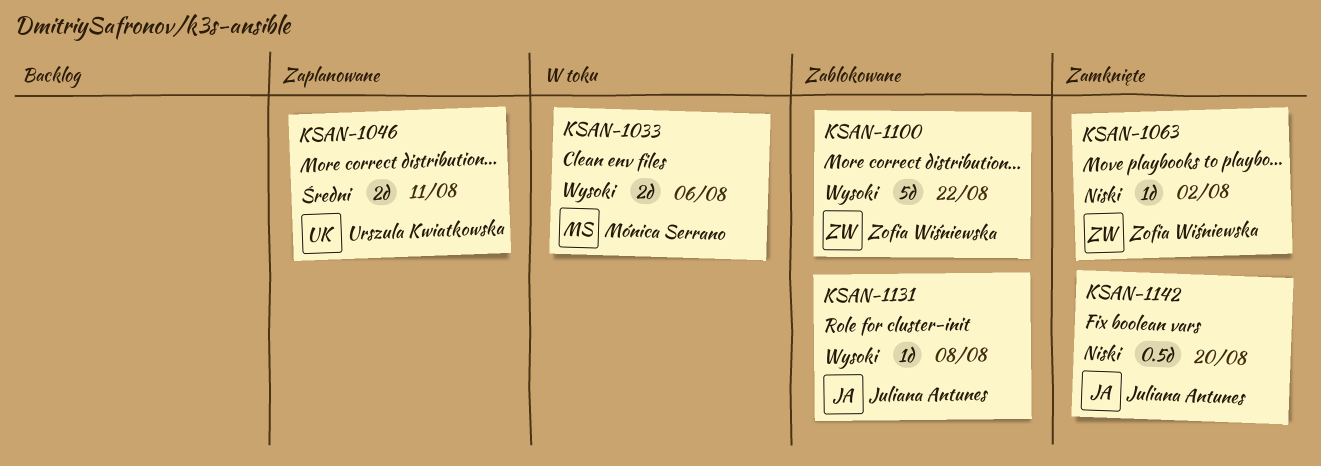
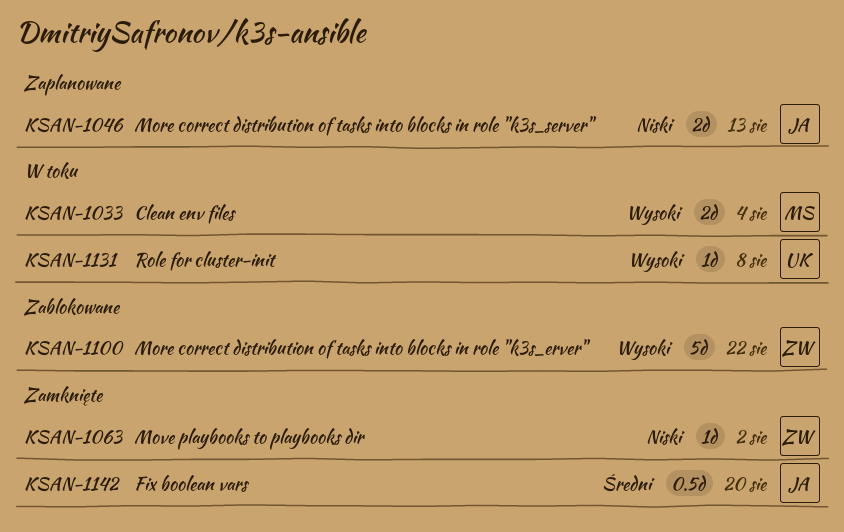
KSAN-1033, due: Aug 6 -> Aug 4
KSAN-1046, owner: Urszula Kwiatkowska -> Juliana Antunes
KSAN-1046, priority: Średni -> Niski
KSAN-1046, due: Aug 11 -> Aug 13
KSAN-1131, status: Zablokowane -> W toku
KSAN-1131, owner: Juliana Antunes -> Urszula Kwiatkowska
KSAN-1142, priority: Niski -> Średni

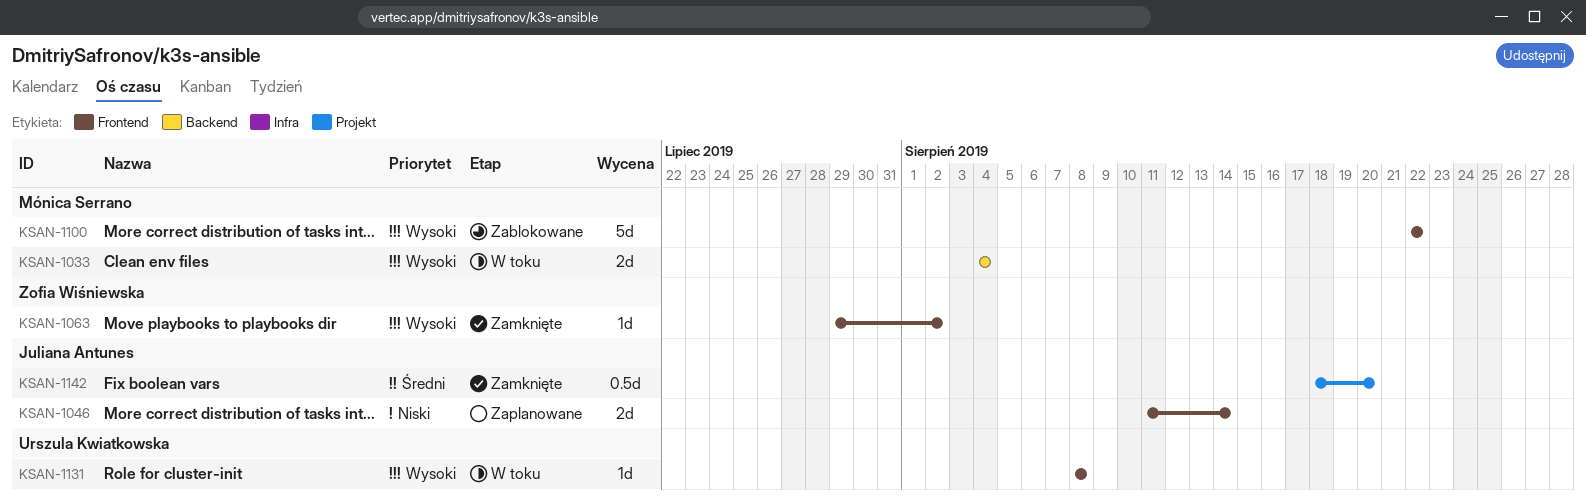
KSAN-1046, due: Aug 13 -> Aug 14
KSAN-1063, priority: Niski -> Wysoki
KSAN-1100, owner: Zofia Wiśniewska -> Mónica Serrano

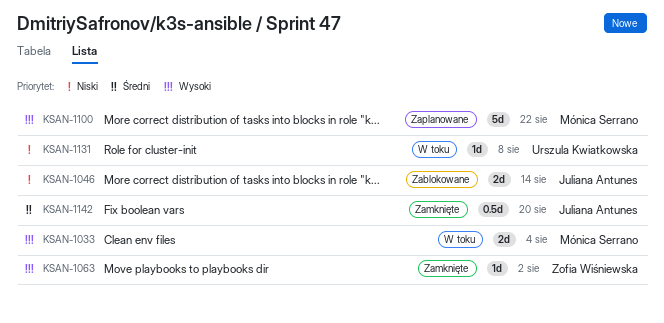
KSAN-1046, status: Zaplanowane -> Zablokowane
KSAN-1100, status: Zablokowane -> Zaplanowane
KSAN-1131, priority: Wysoki -> Niski

